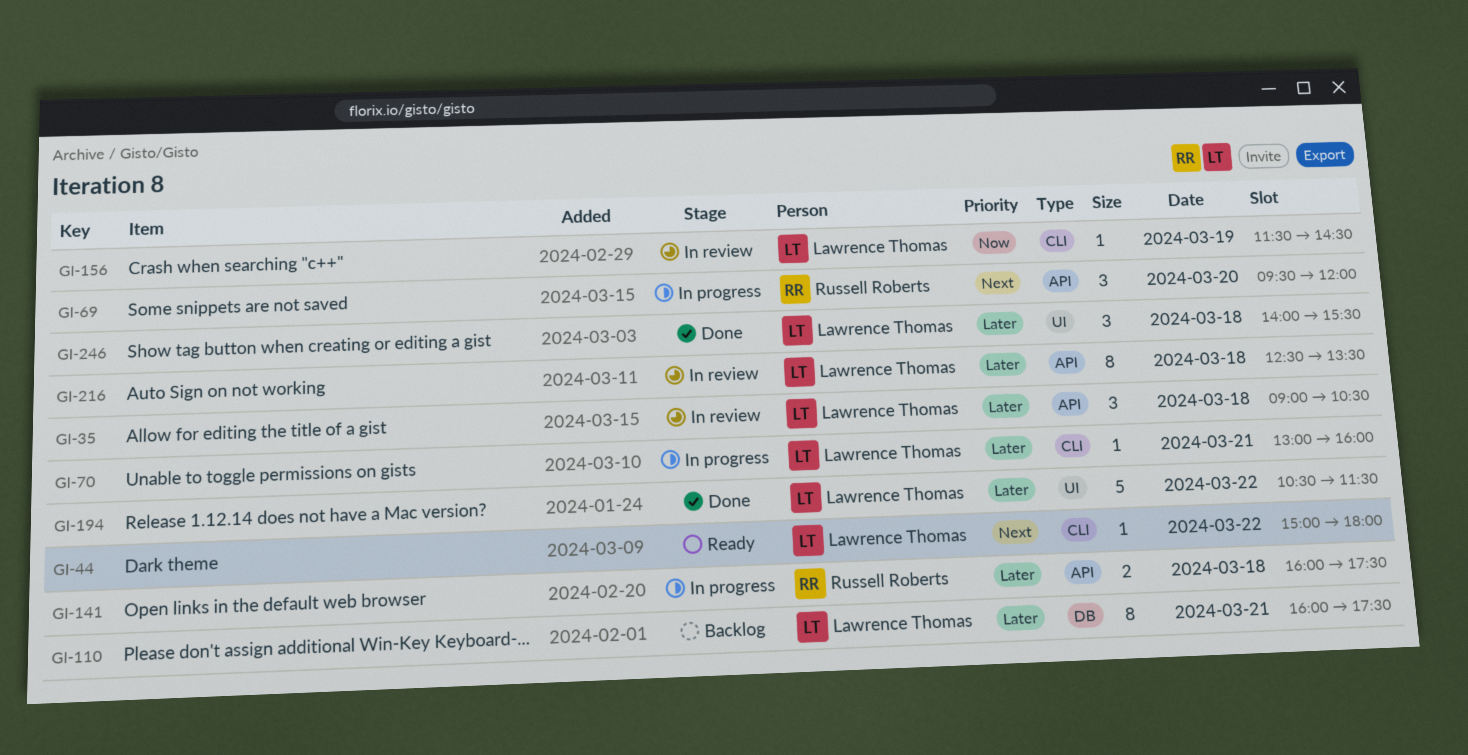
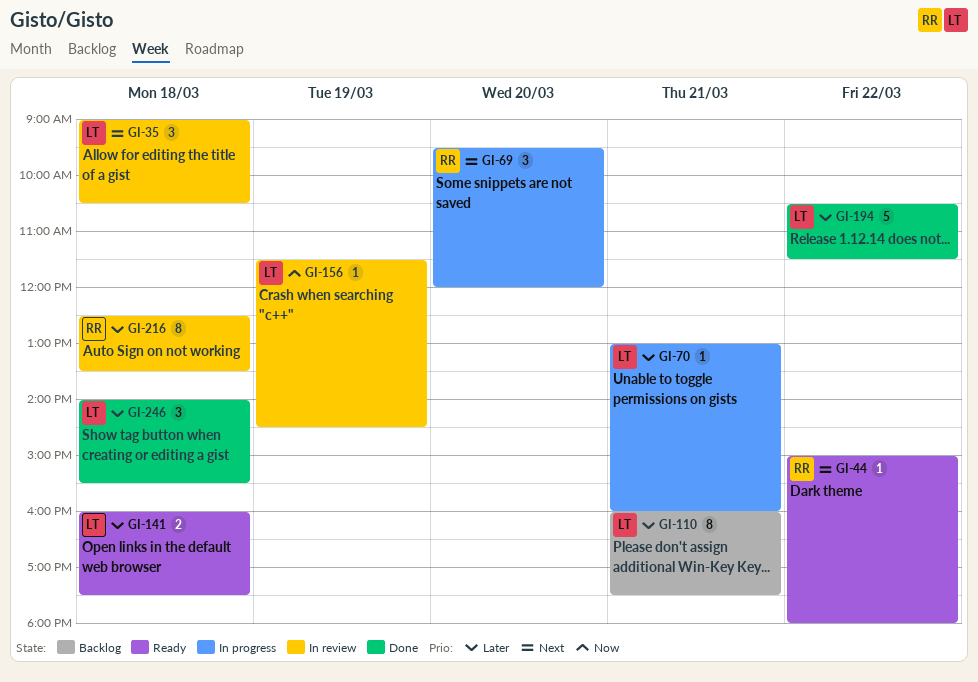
GI-35, priority: Later -> Next
GI-44, owner: Lawrence Thomas -> Russell Roberts
GI-141, status: In progress -> Ready
GI-141, owner: Russell Roberts -> Lawrence Thomas
GI-216, owner: Lawrence Thomas -> Russell Roberts

